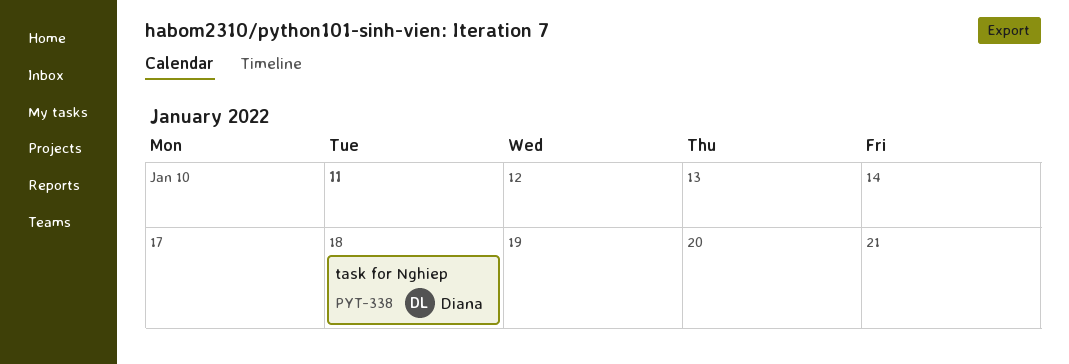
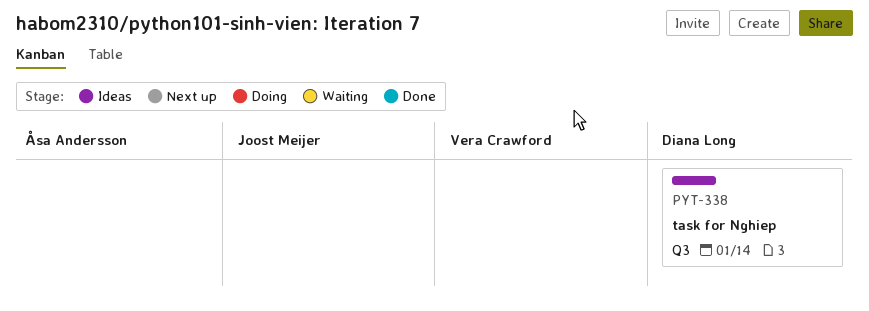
PYT-338, due: Jan 18 -> Jan 14

